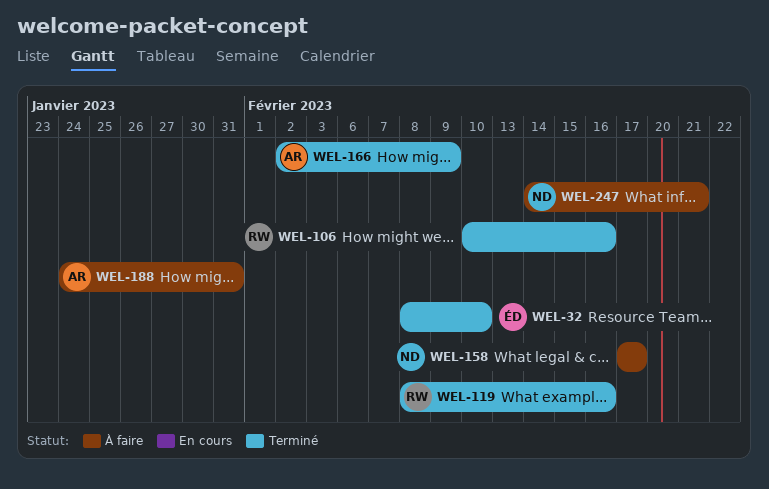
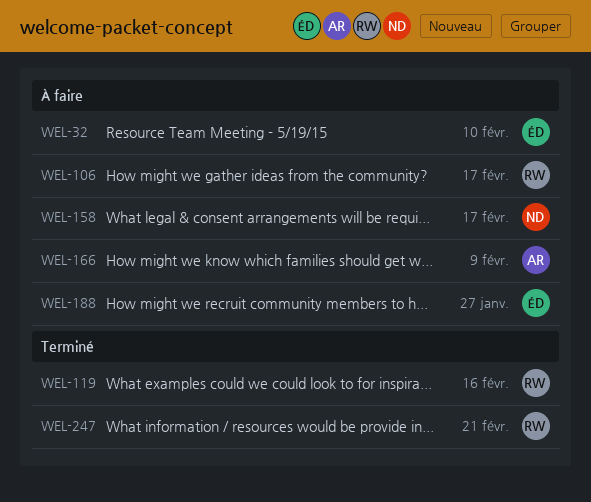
WEL-32, status: Terminé -> À faire
WEL-106, status: Terminé -> À faire
WEL-106, due: Feb 16 -> Feb 17
WEL-166, status: Terminé -> À faire
WEL-188, owner: AR -> ÉD
WEL-188, due: Jan 31 -> Jan 27
WEL-247, status: À faire -> Terminé
WEL-247, owner: ND -> RW

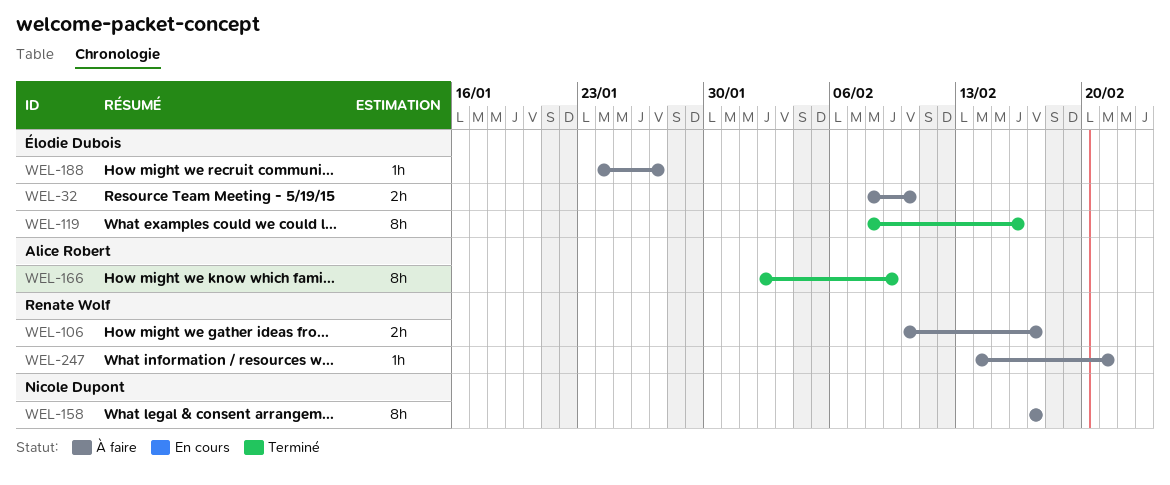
WEL-119, owner: Renate Wolf -> Élodie Dubois
WEL-166, status: À faire -> Terminé
WEL-247, status: Terminé -> À faire

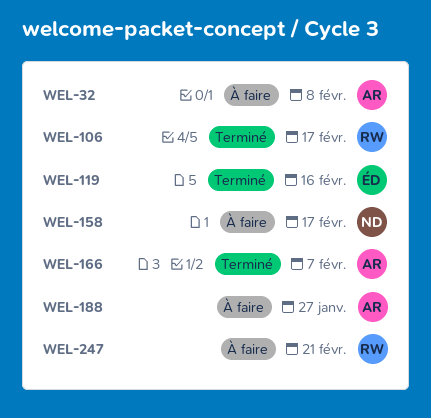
WEL-32, owner: Élodie Dubois -> Alice Robert
WEL-32, due: Feb 10 -> Feb 8
WEL-106, status: À faire -> Terminé
WEL-166, due: Feb 9 -> Feb 7
WEL-188, owner: Élodie Dubois -> Alice Robert

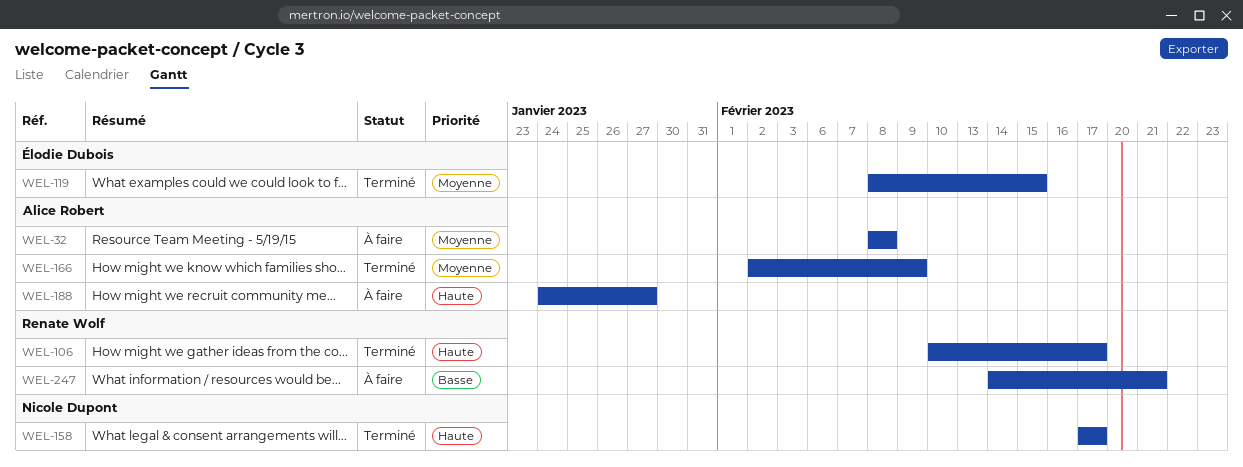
WEL-119, due: Feb 16 -> Feb 15
WEL-158, status: À faire -> Terminé
WEL-166, due: Feb 7 -> Feb 9

